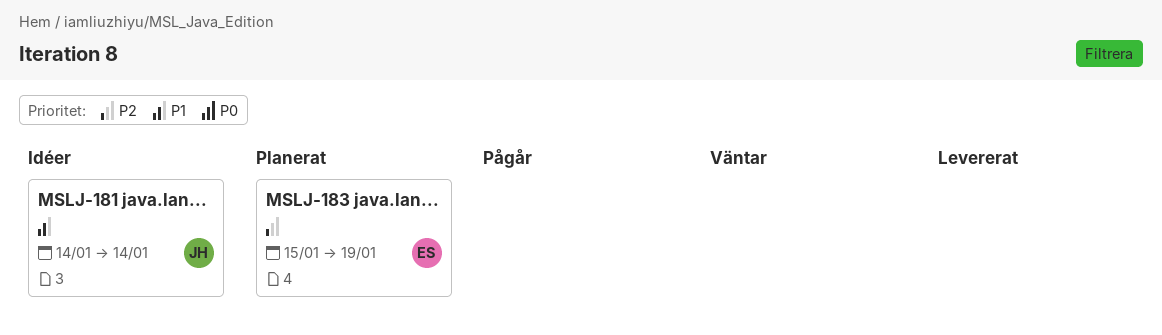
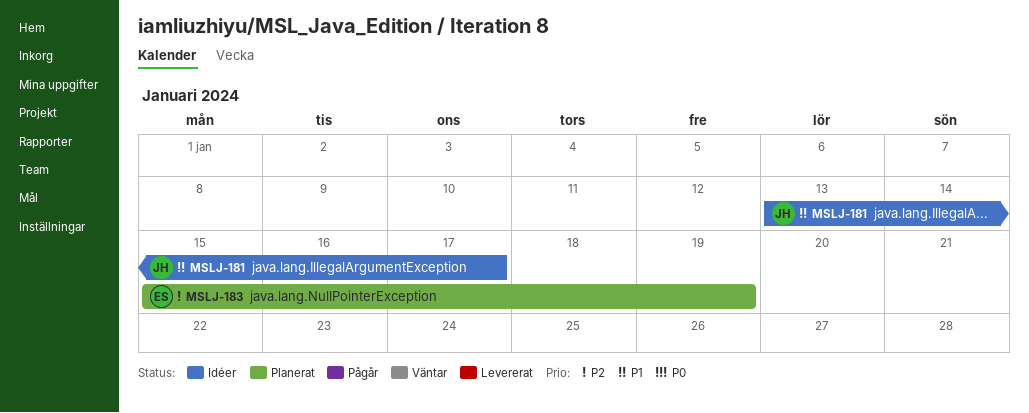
MSLJ-181, start: Jan 14 -> Jan 13
MSLJ-181, due: Jan 14 -> Jan 17

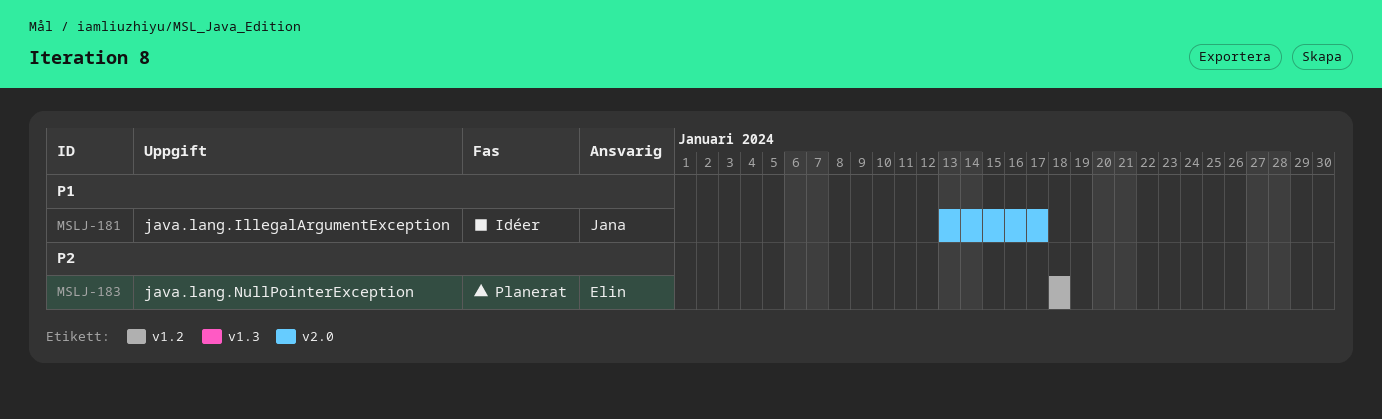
MSLJ-183, start: Jan 15 -> Jan 18
MSLJ-183, due: Jan 19 -> Jan 18

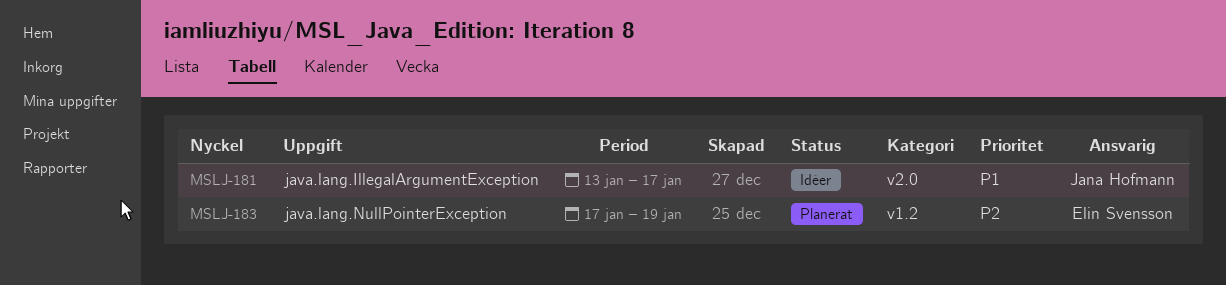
MSLJ-183, start: Jan 18 -> Jan 17
MSLJ-183, due: Jan 18 -> Jan 19

